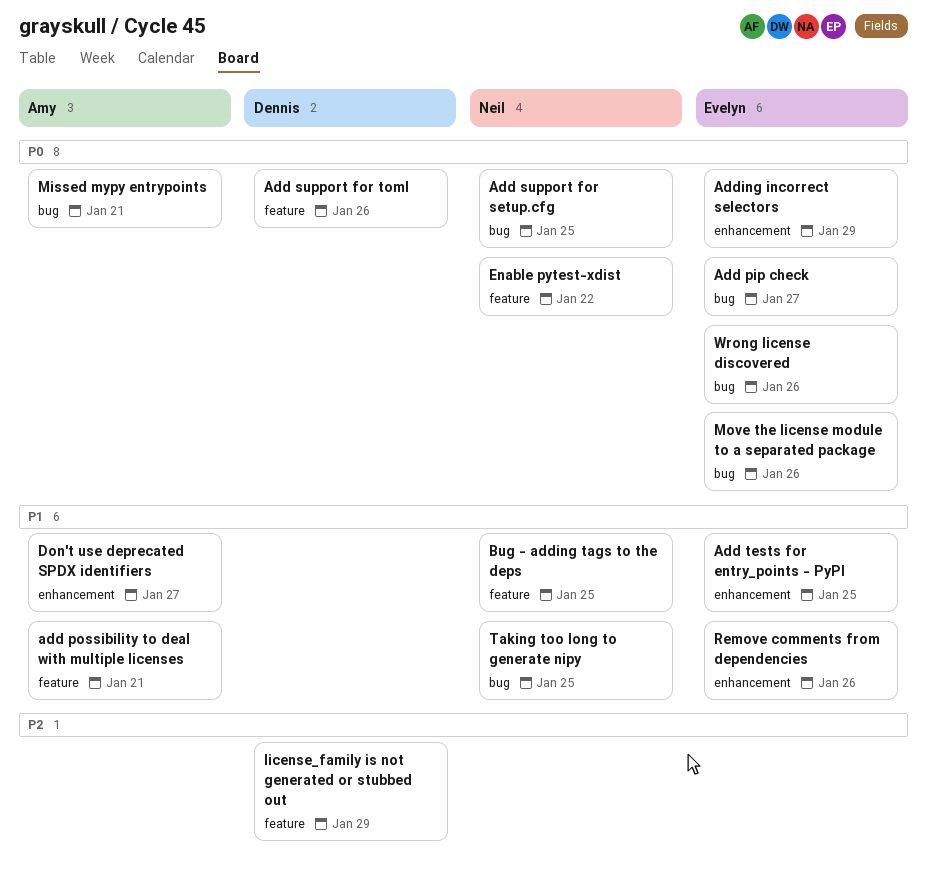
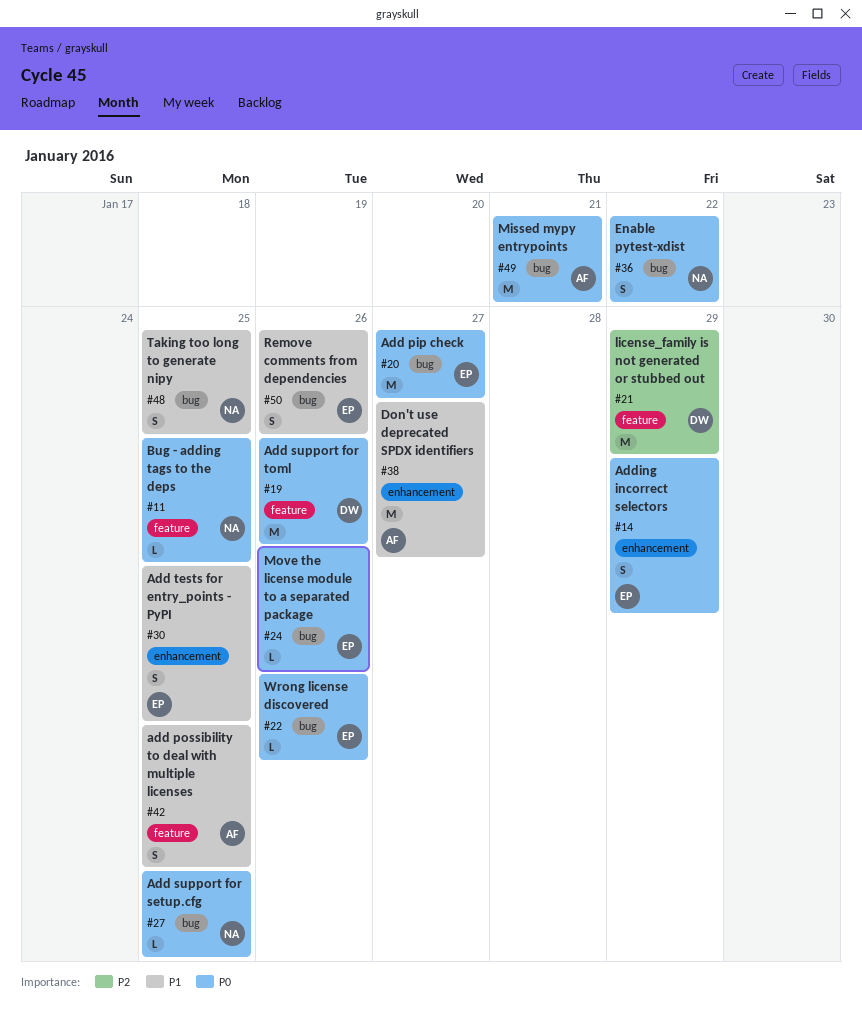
add possibility to deal with multiple licenses, due: Jan 21 -> Jan 25
Bug - adding tags to the deps, priority: P1 -> P0
Enable pytest-xdist, label: feature -> bug
Remove comments from dependencies, label: enhancement -> bug

